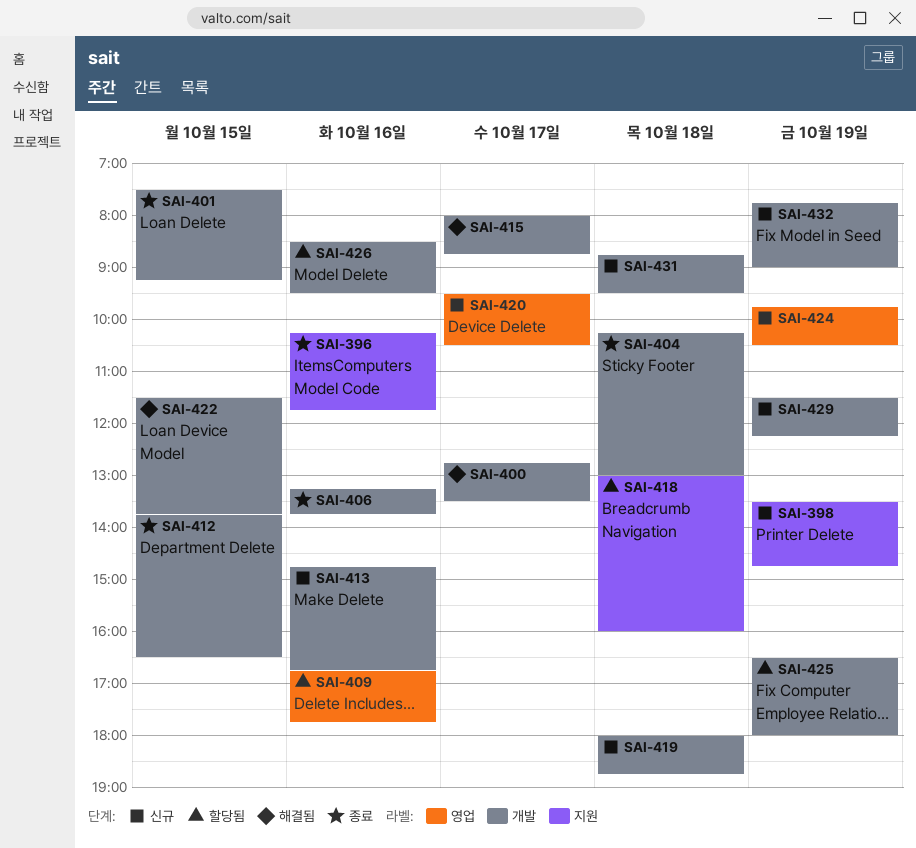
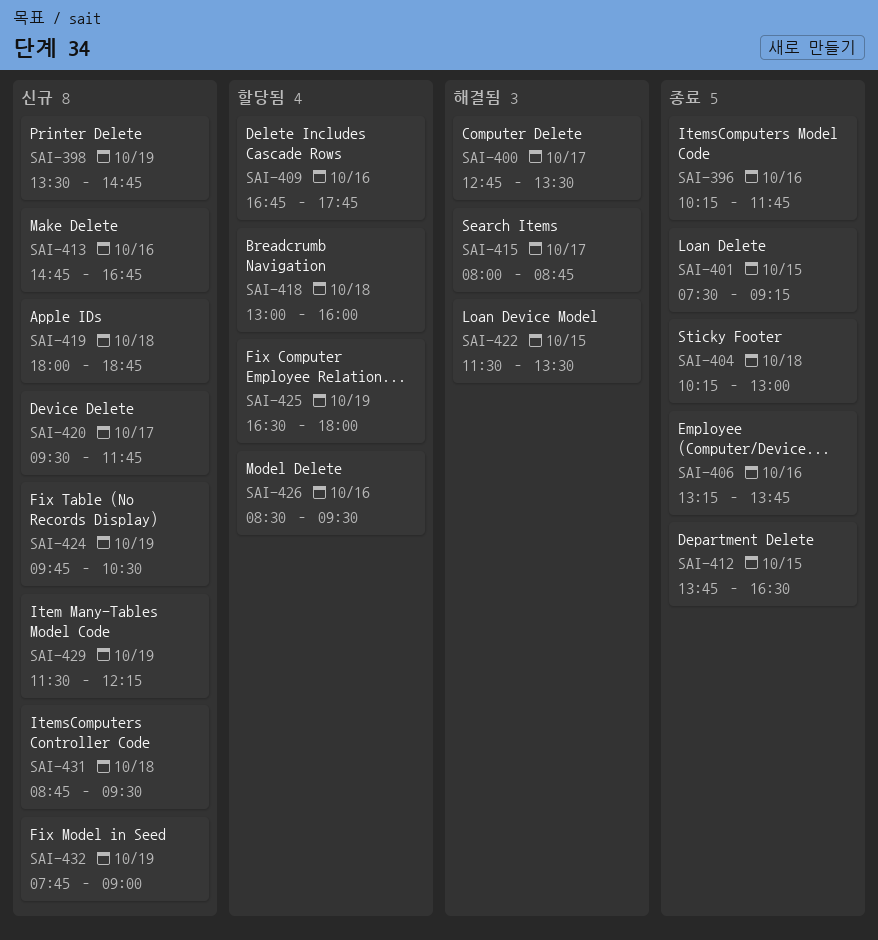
SAI-420, ends: 10:30 -> 11:45
SAI-422, ends: 13:45 -> 13:30

